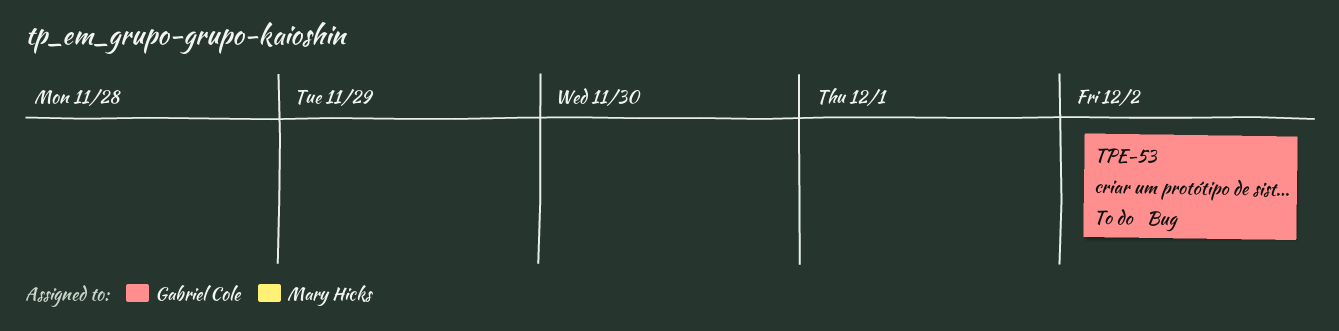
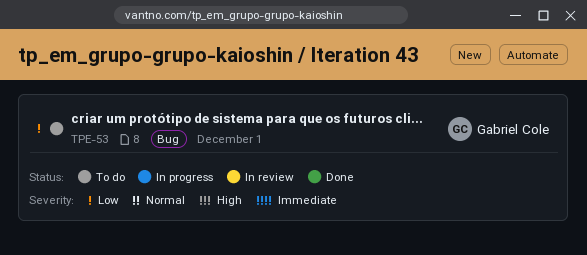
TPE-53, due: Dec 2 -> Dec 1

